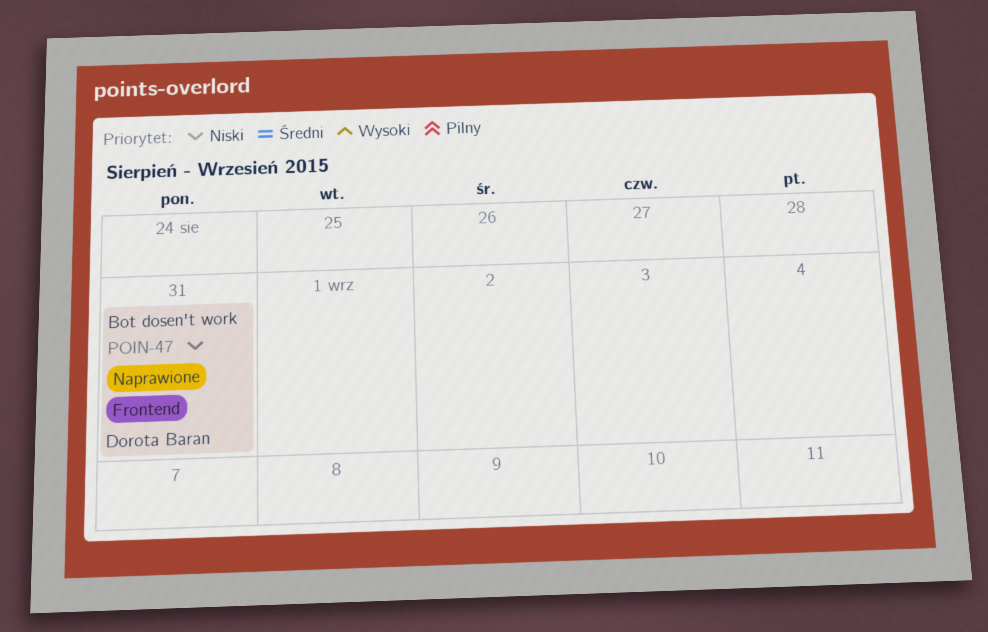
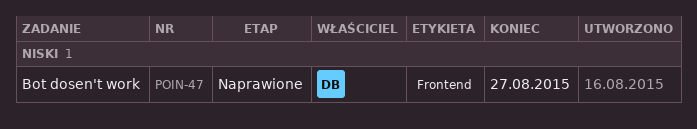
POIN-47, due: Aug 31 -> Aug 27

